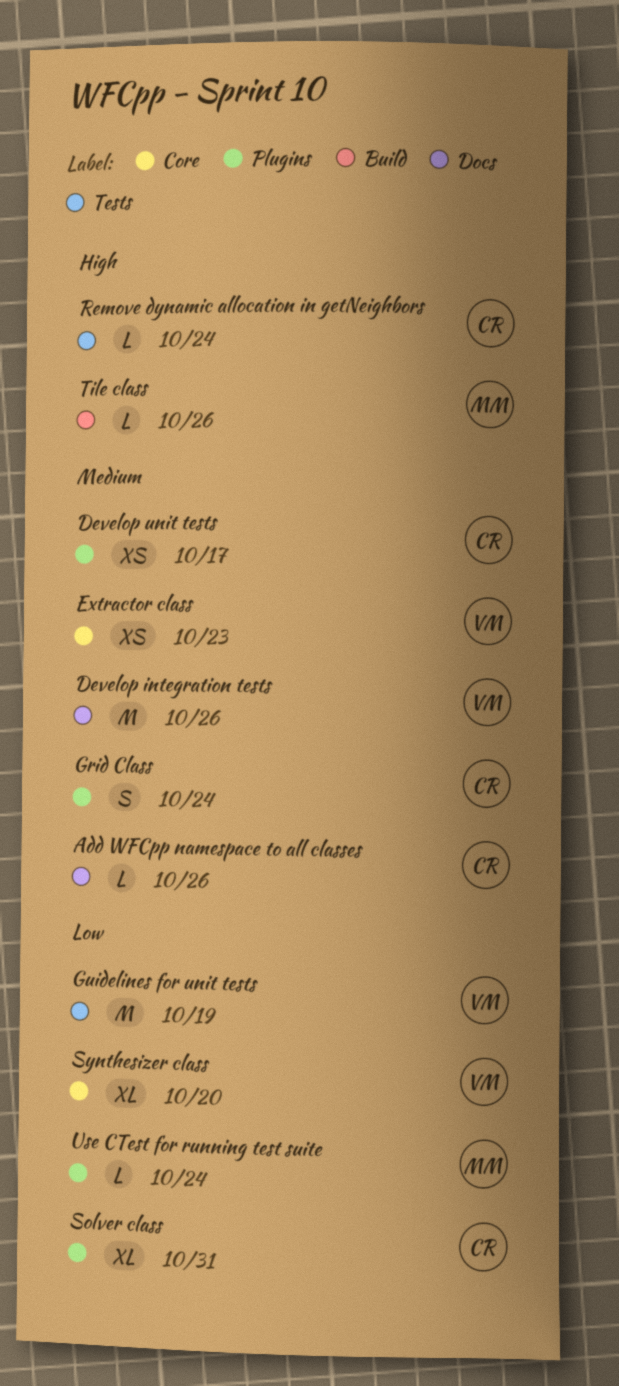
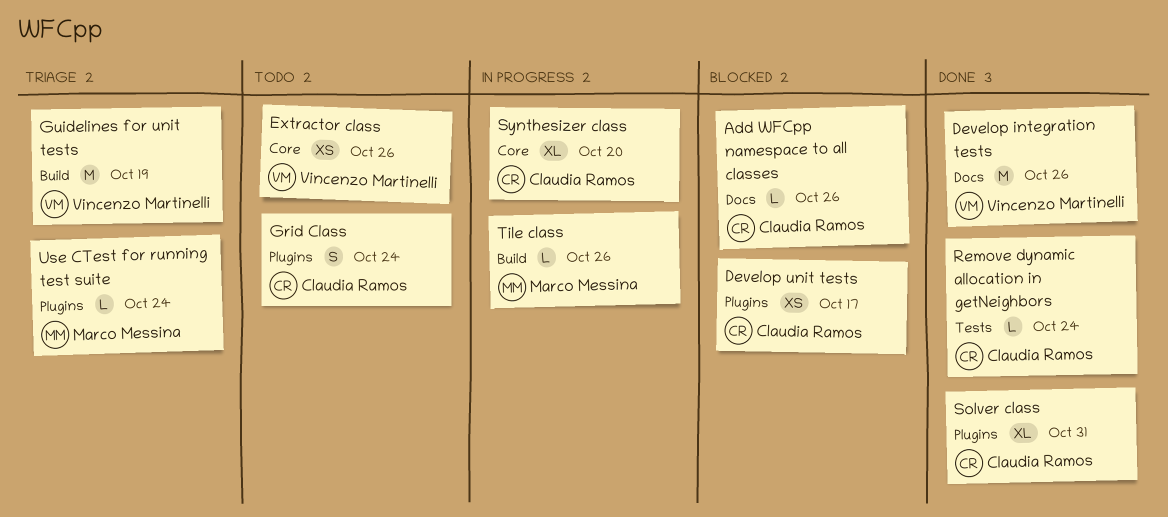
Extractor class, due: Oct 23 -> Oct 26
Guidelines for unit tests, label: Tests -> Build
Synthesizer class, owner: Vincenzo Martinelli -> Claudia Ramos

